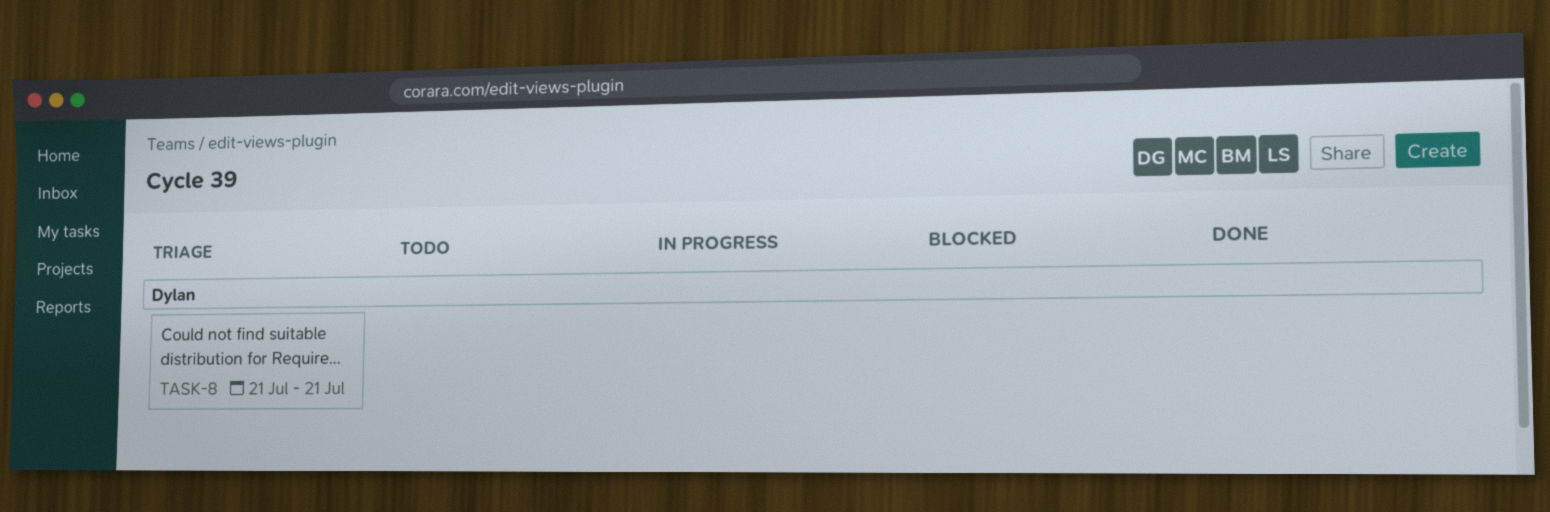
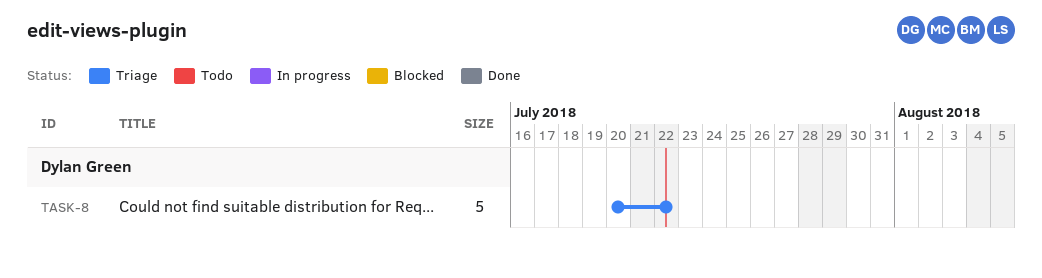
TASK-8, start: Jul 21 -> Jul 20
TASK-8, due: Jul 21 -> Jul 22

